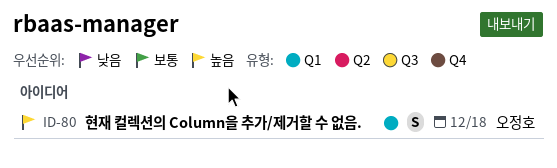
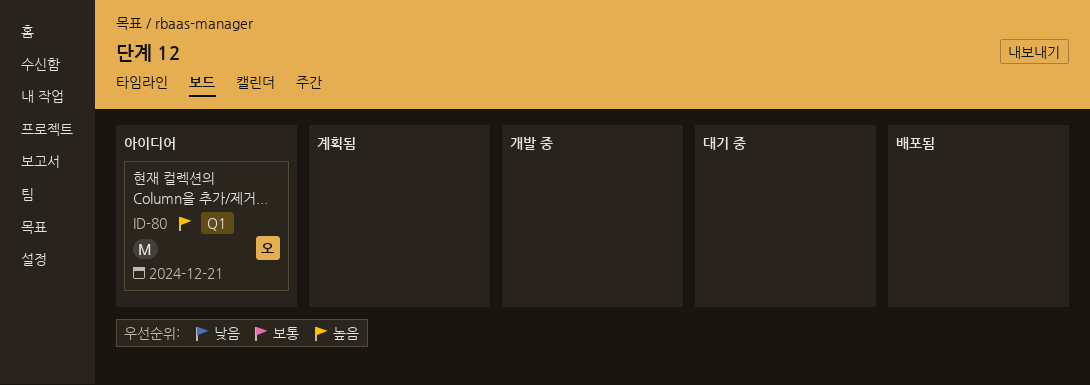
ID-80, estimate: S -> M
ID-80, due: Dec 18 -> Dec 21

